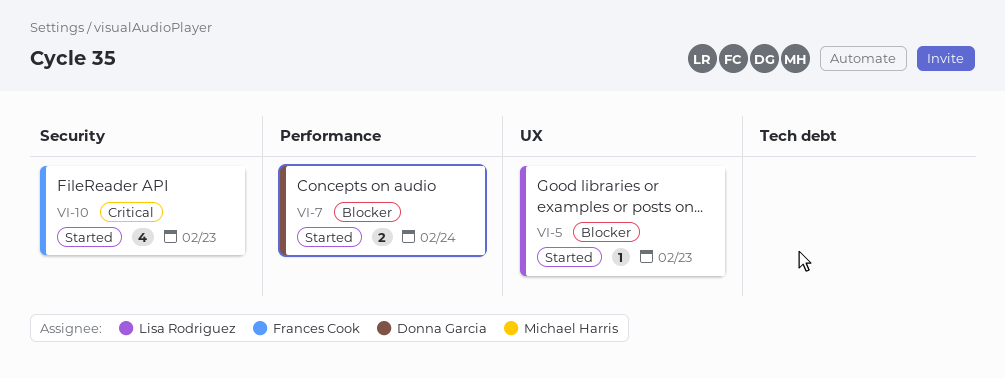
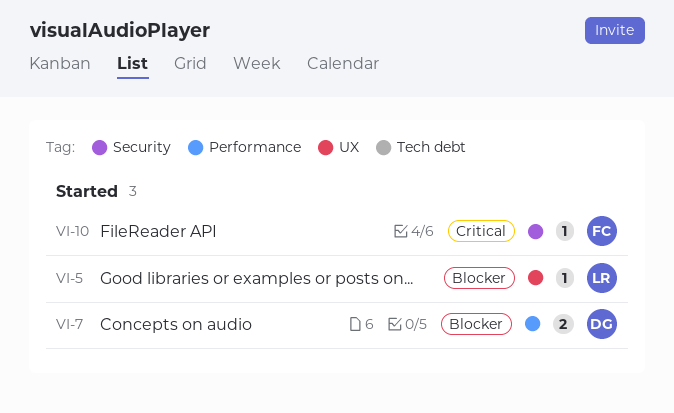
VI-10, estimate: 4 -> 1

